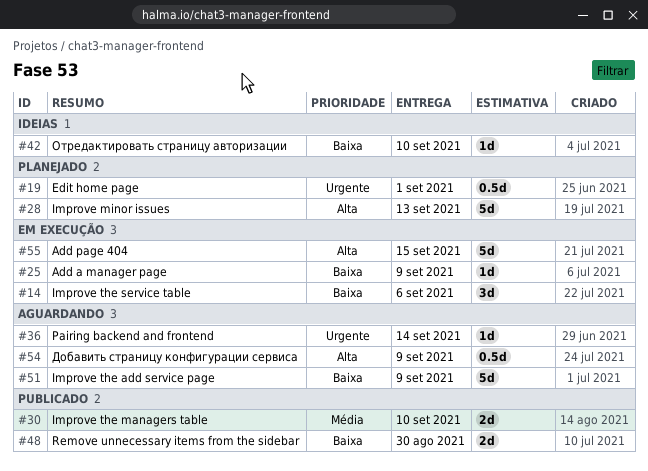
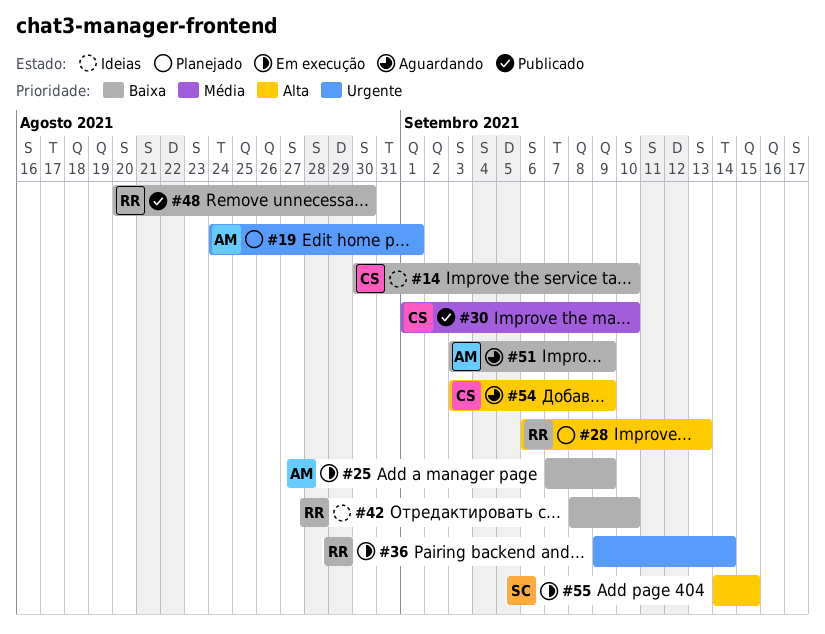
#14, status: Em execução -> Ideias
#14, due: Sep 6 -> Sep 10
#36, status: Aguardando -> Em execução

